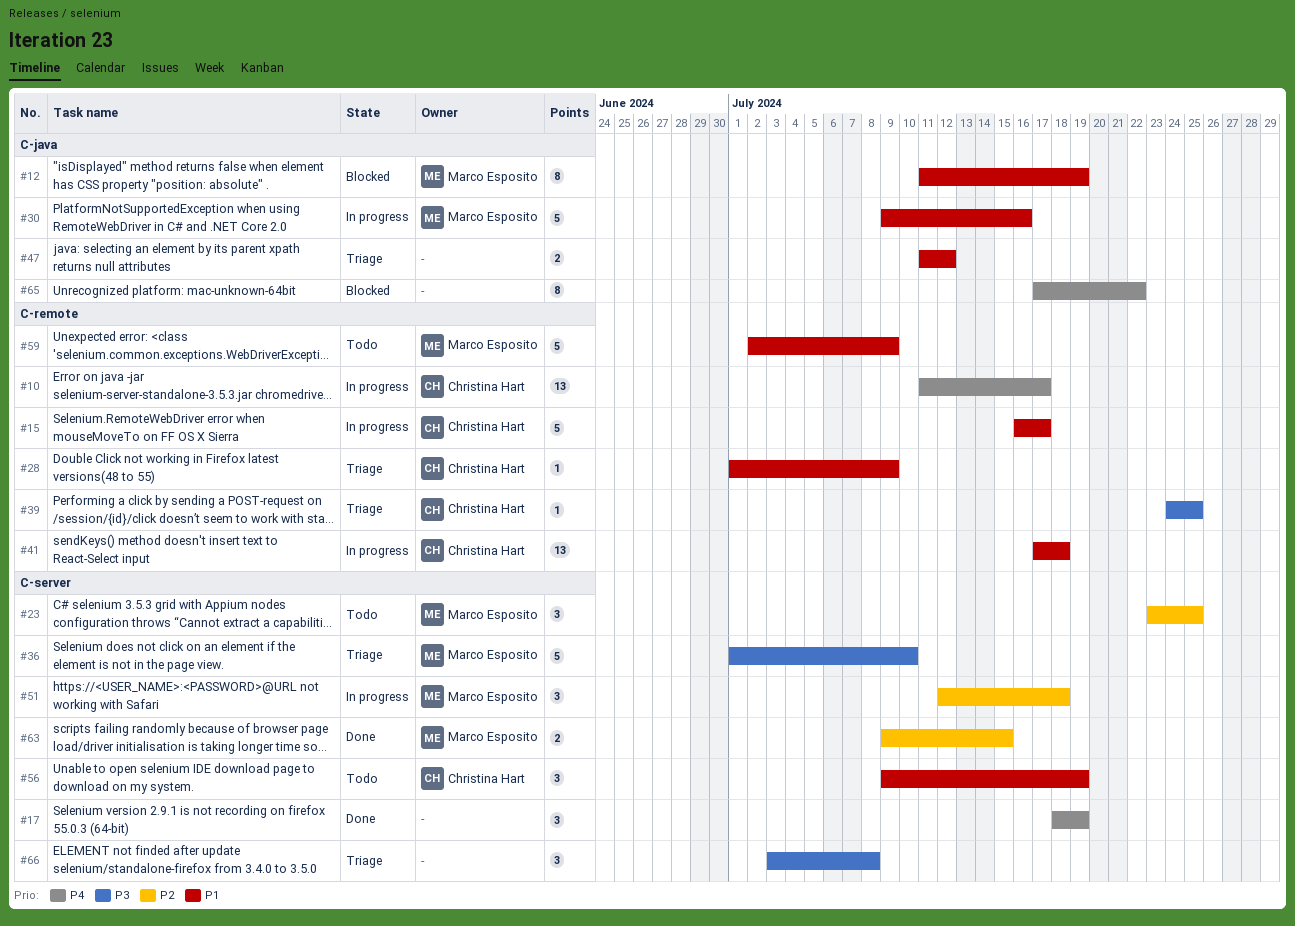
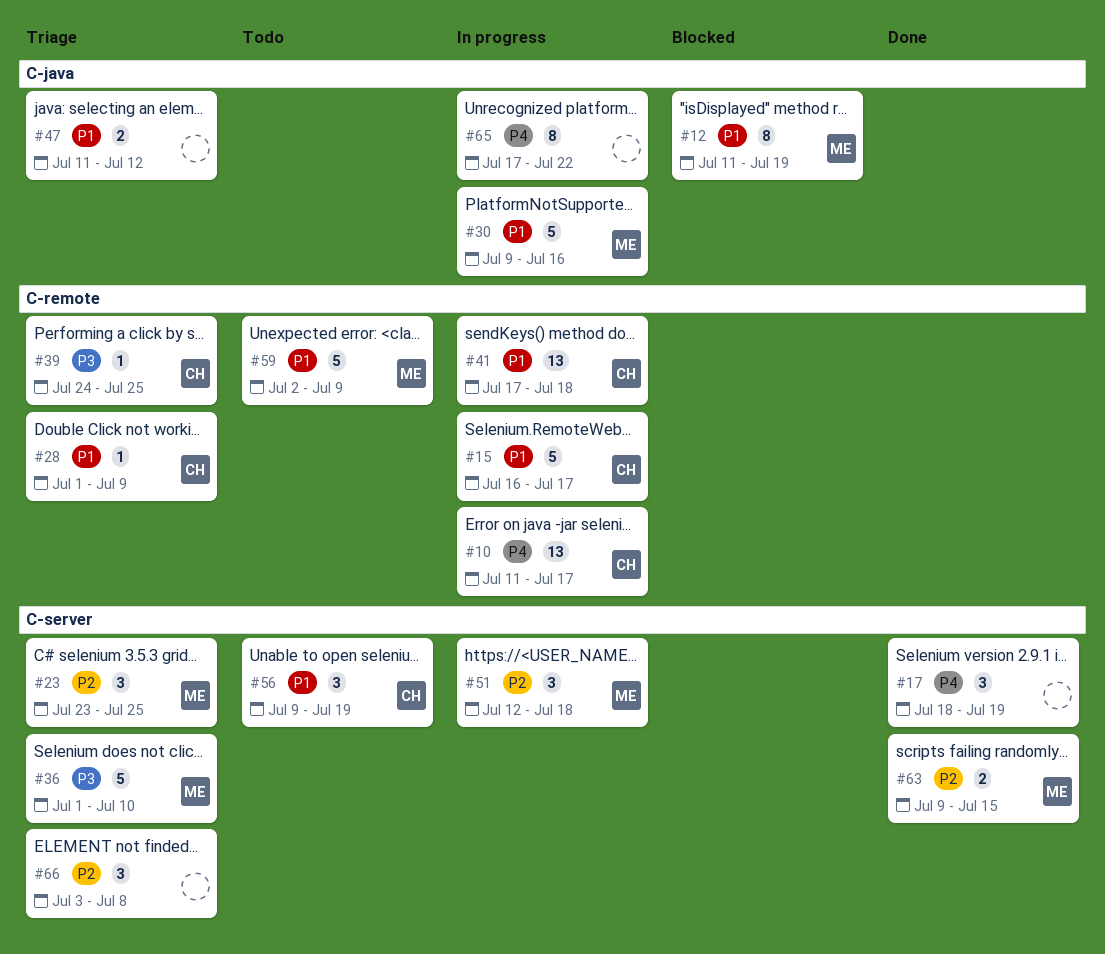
#23, status: Todo -> Triage
#65, status: Blocked -> In progress
#66, priority: P3 -> P2

